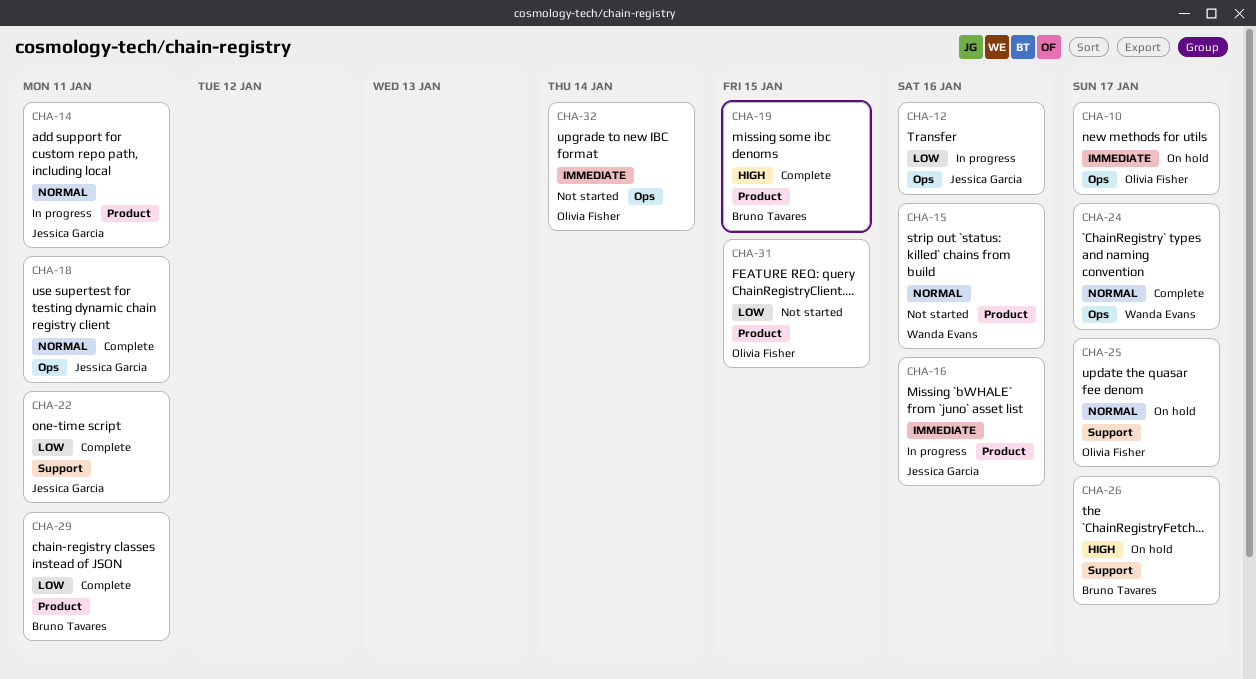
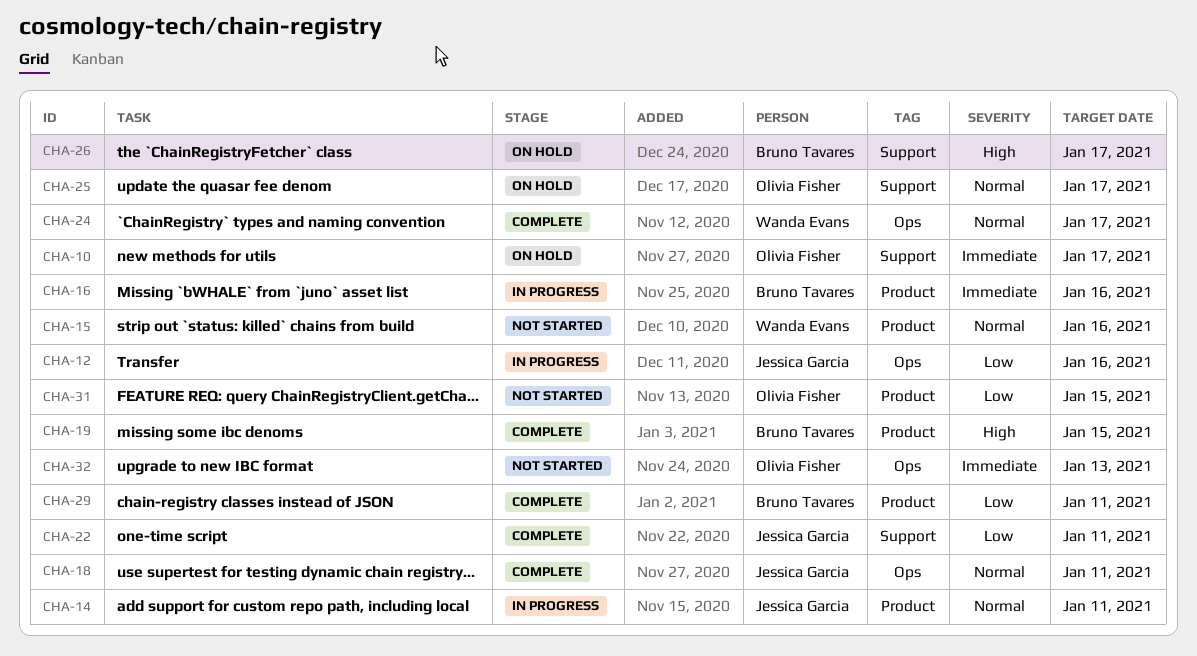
CHA-10, label: Ops -> Support
CHA-16, owner: Jessica Garcia -> Bruno Tavares
CHA-32, due: Jan 14 -> Jan 13

